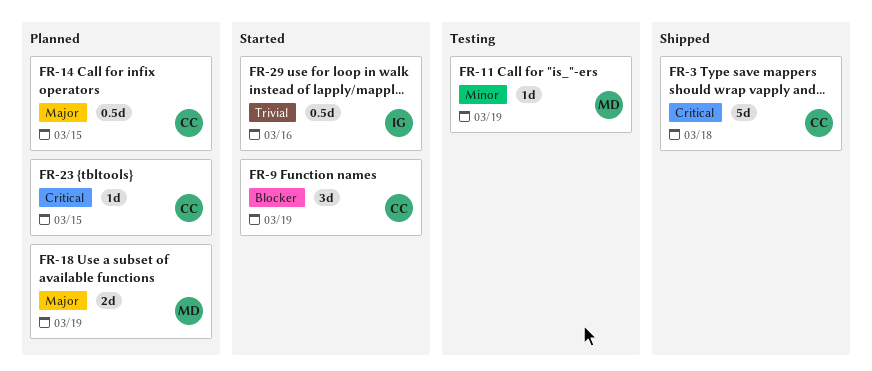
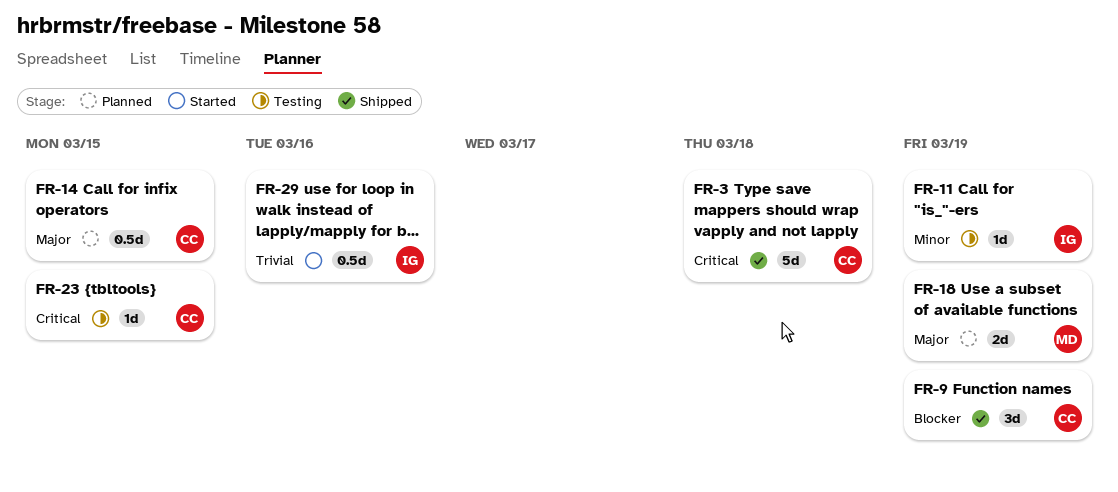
FR-9, status: Started -> Shipped
FR-11, owner: MD -> IG
FR-23, status: Planned -> Testing

